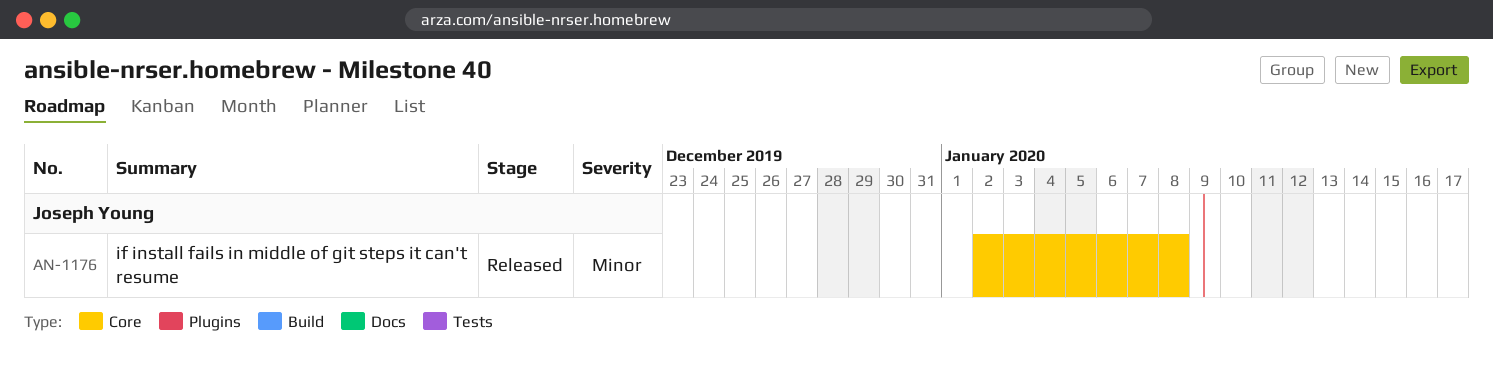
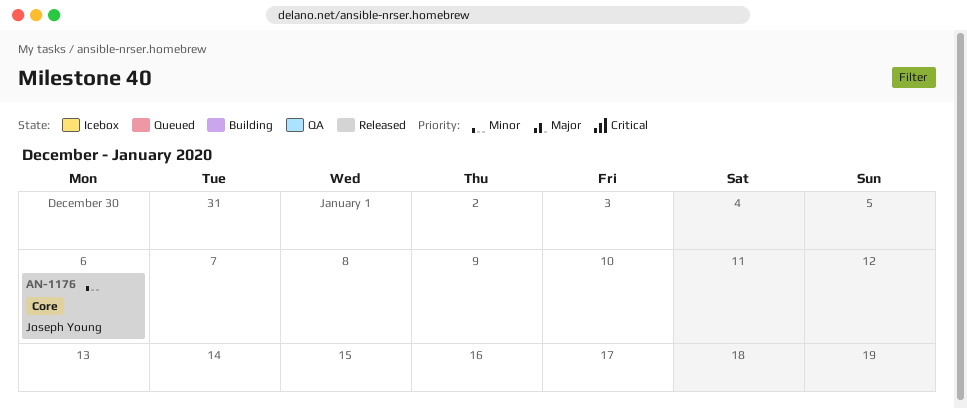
AN-1176, due: Jan 8 -> Jan 6

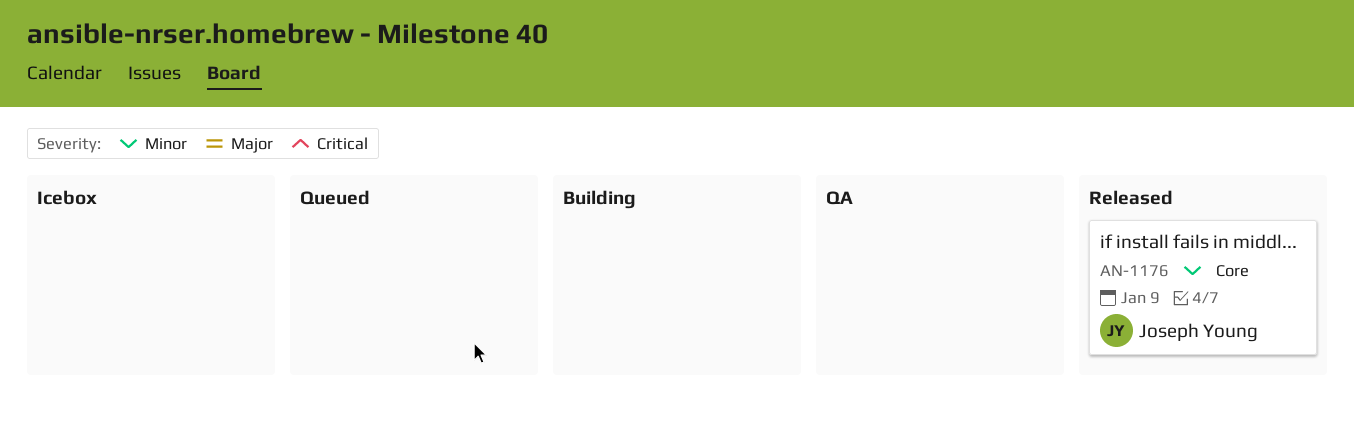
AN-1176, due: Jan 6 -> Jan 9

